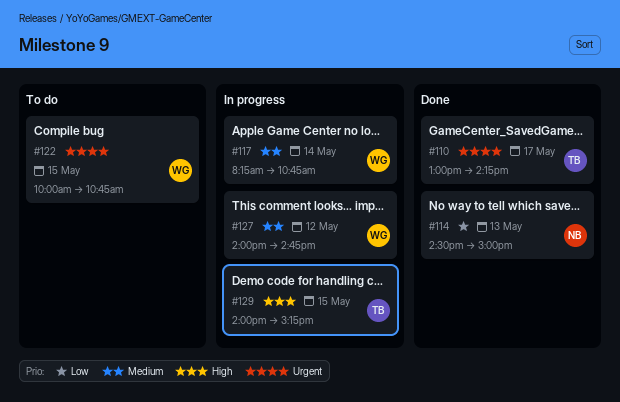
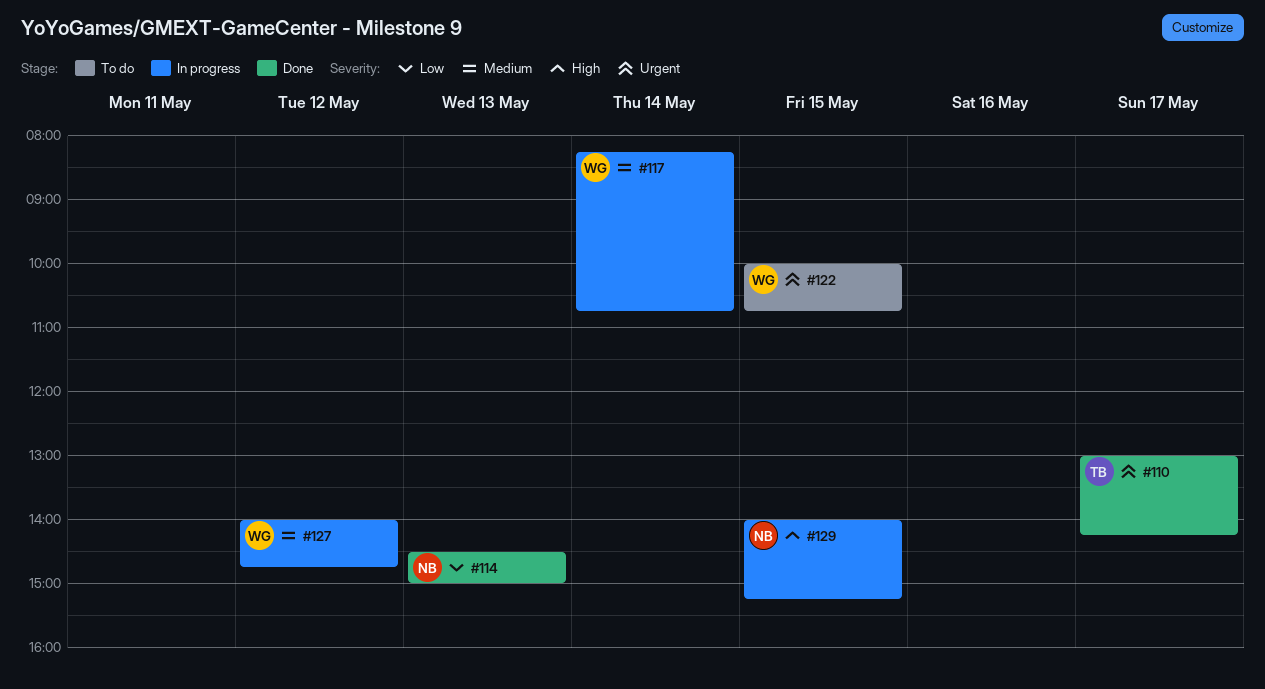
#129, owner: TB -> NB

